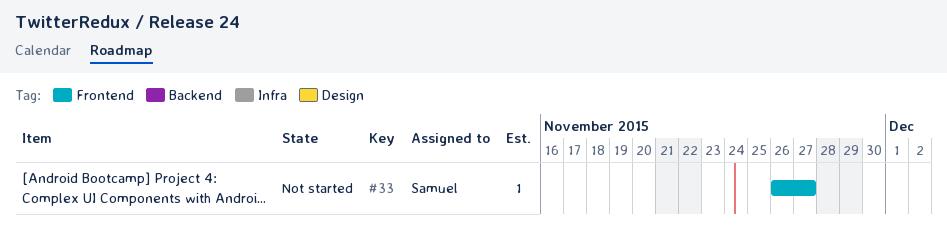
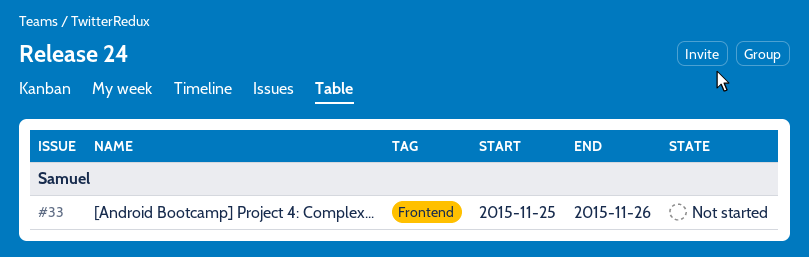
#33, start: Nov 26 -> Nov 25
#33, due: Nov 27 -> Nov 26

